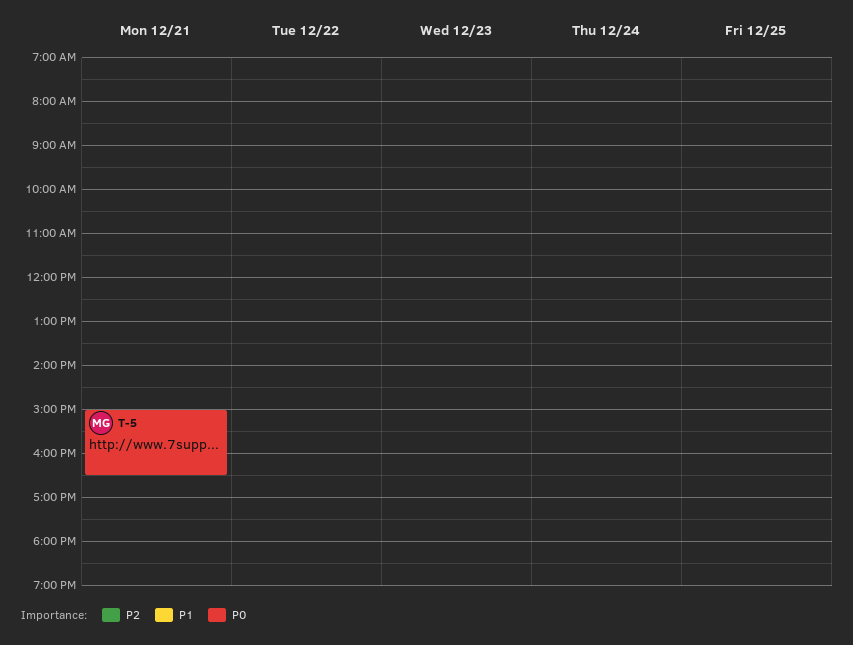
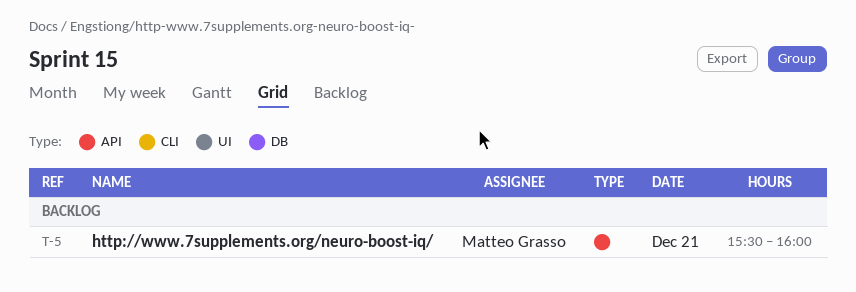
T-5, begins: 15:00 -> 15:30
T-5, ends: 16:30 -> 16:00

